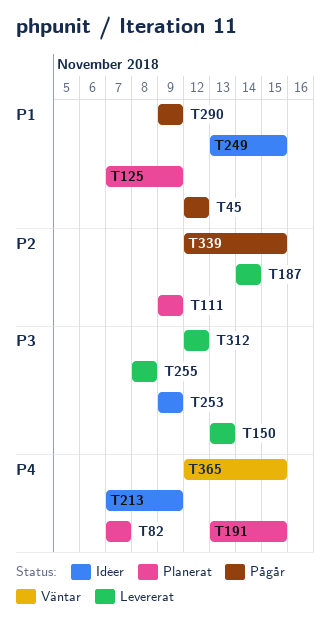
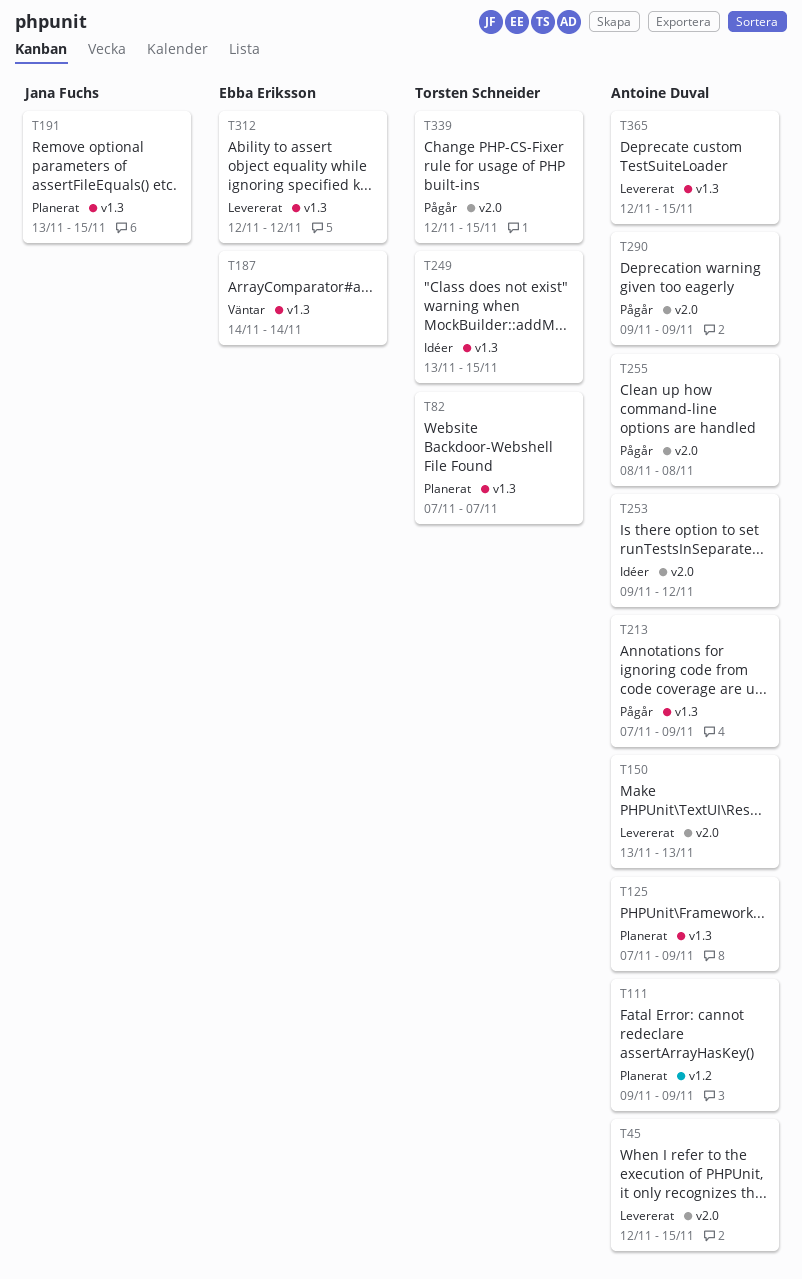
T45, status: Pågår -> Levererat
T45, due: Nov 12 -> Nov 15
T187, status: Levererat -> Väntar
T213, status: Idéer -> Pågår
T253, due: Nov 9 -> Nov 12
T255, status: Levererat -> Pågår
T365, status: Väntar -> Levererat

